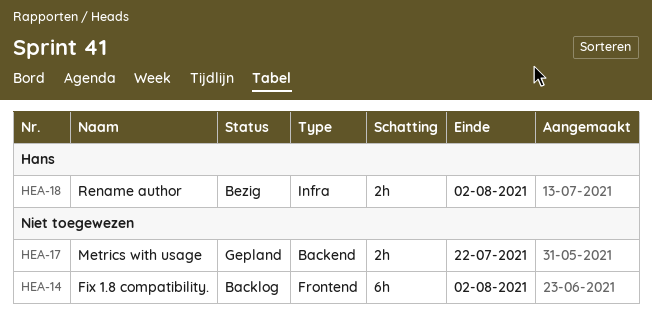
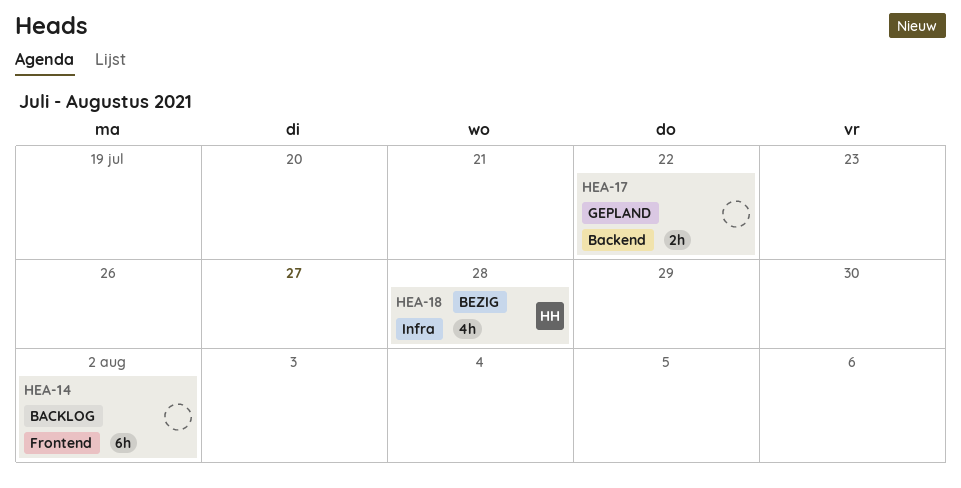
HEA-18, estimate: 2h -> 4h
HEA-18, due: Aug 2 -> Jul 28

